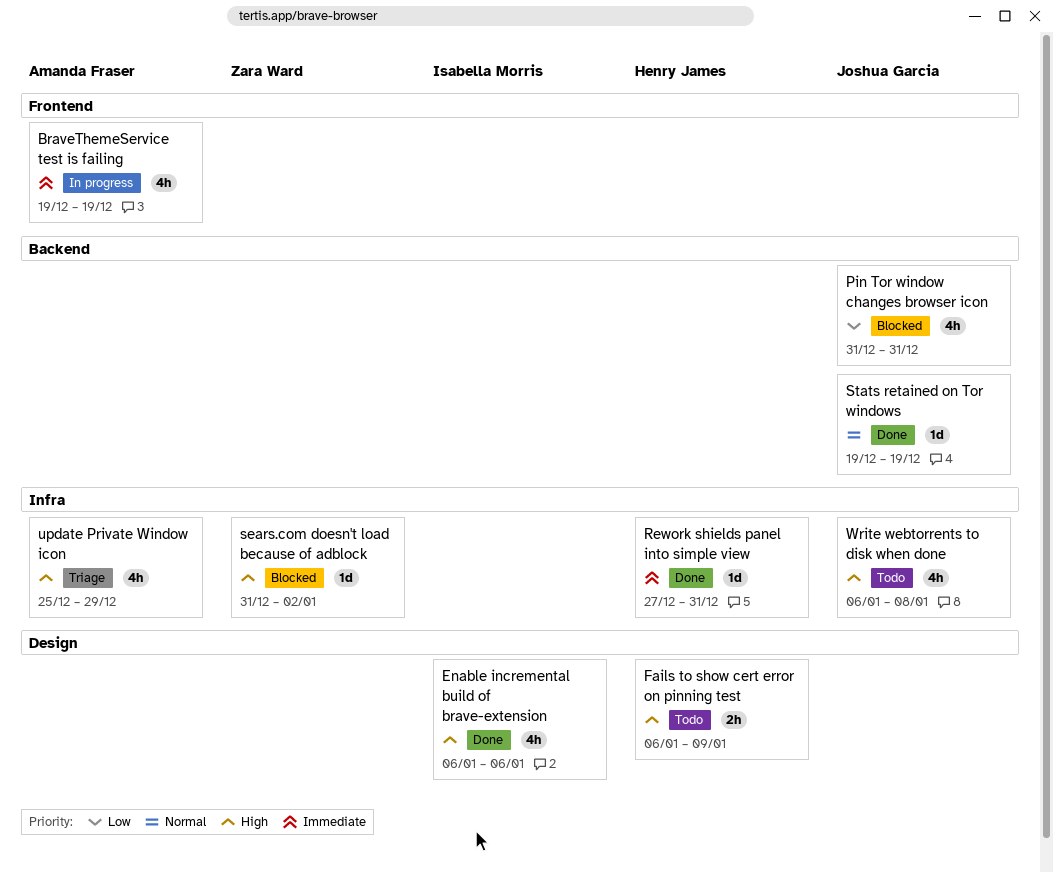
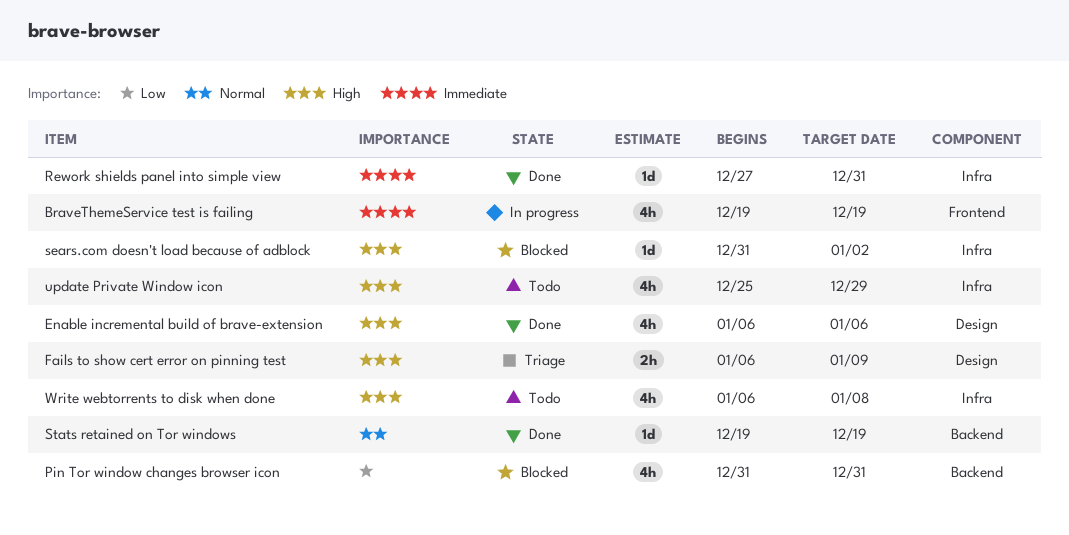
Fails to show cert error on pinning test, status: Todo -> Triage
update Private Window icon, status: Triage -> Todo

